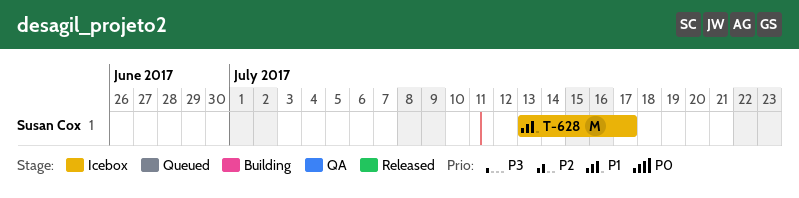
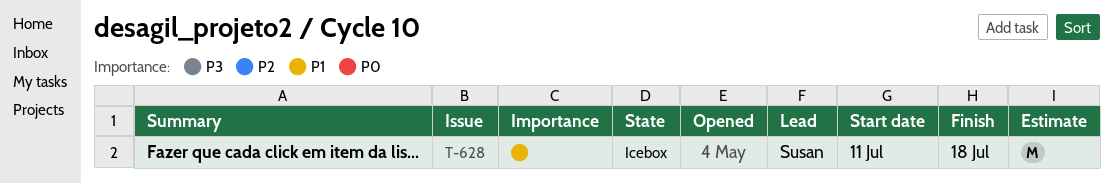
T-628, start: Jul 13 -> Jul 11
T-628, due: Jul 17 -> Jul 18

